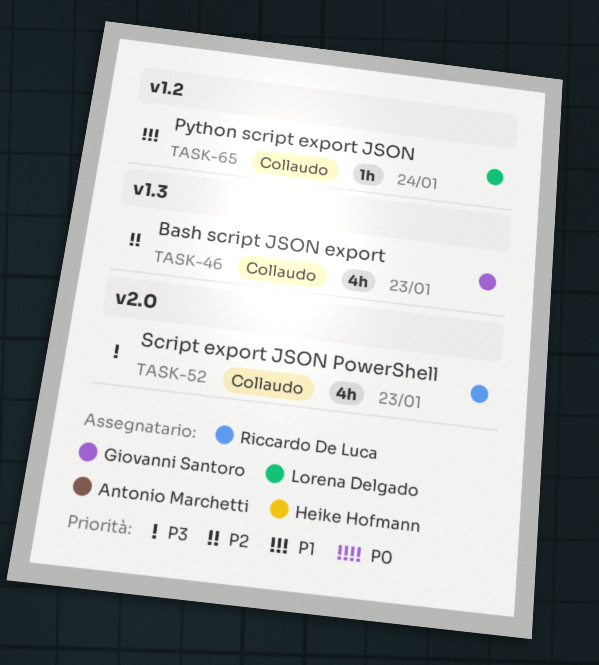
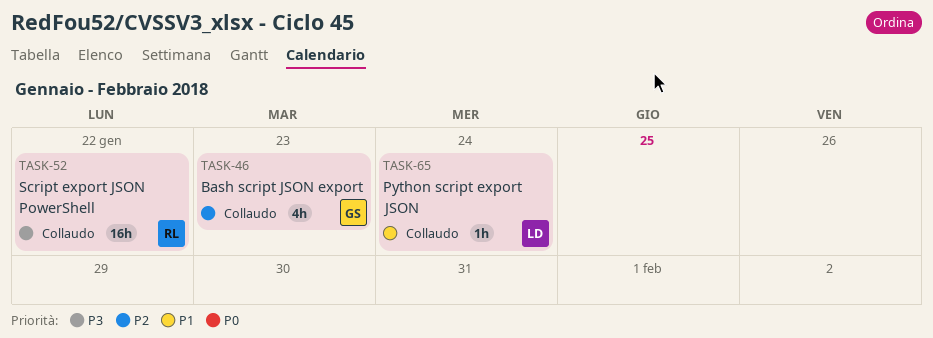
TASK-52, estimate: 4h -> 16h
TASK-52, due: Jan 23 -> Jan 22

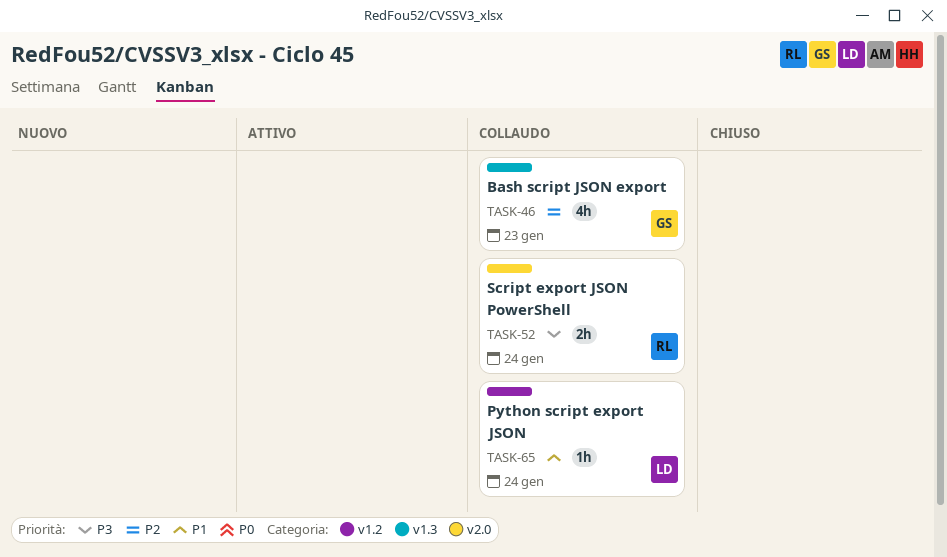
TASK-52, estimate: 16h -> 2h
TASK-52, due: Jan 22 -> Jan 24

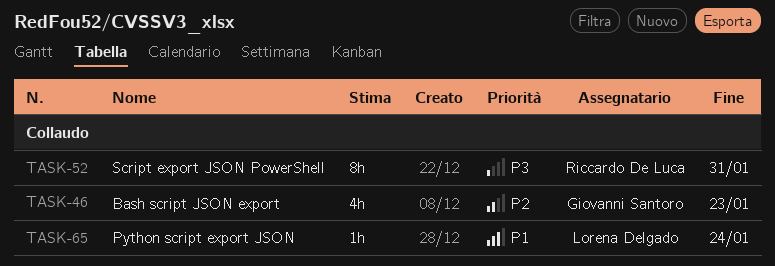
TASK-52, estimate: 2h -> 8h
TASK-52, due: Jan 24 -> Jan 31

